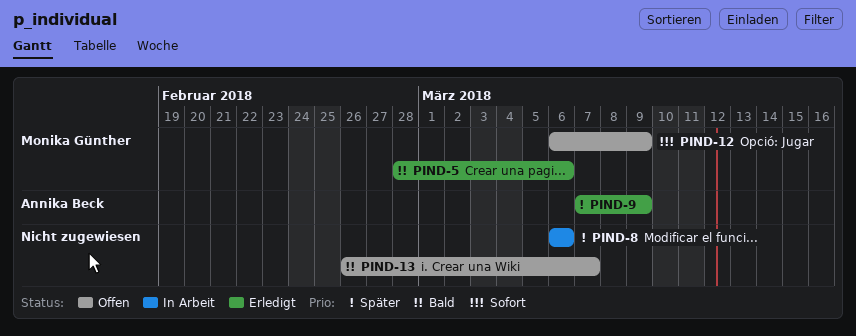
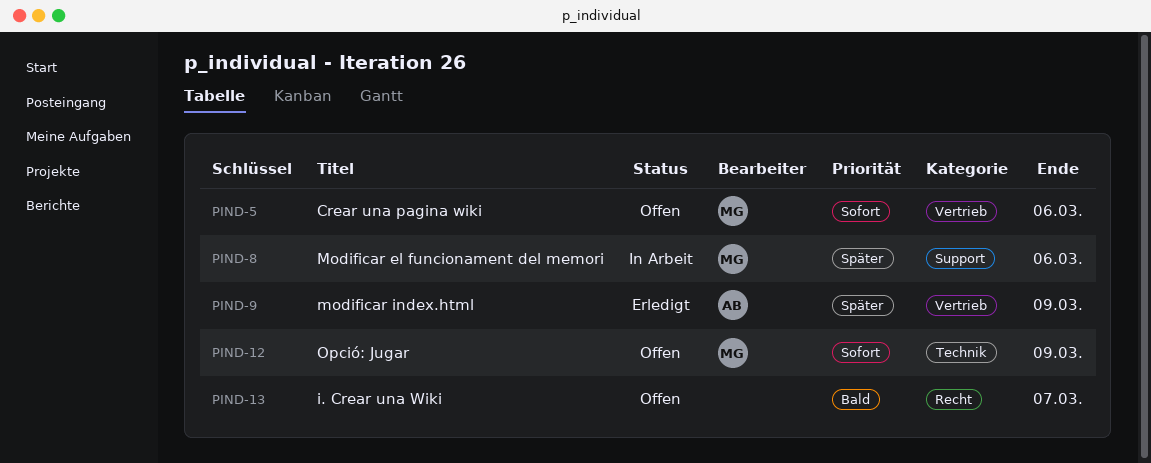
PIND-5, status: Erledigt -> Offen
PIND-5, priority: Bald -> Sofort
PIND-8, owner: none -> Monika Günther

